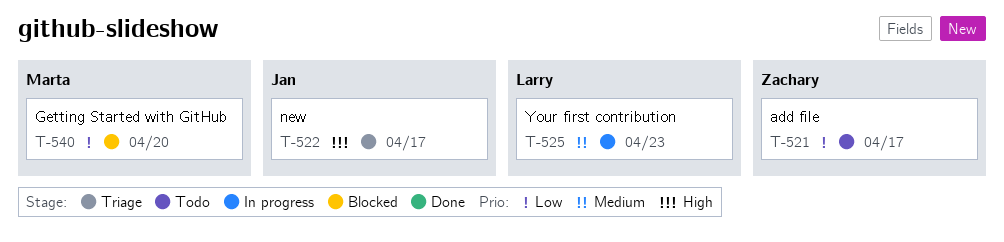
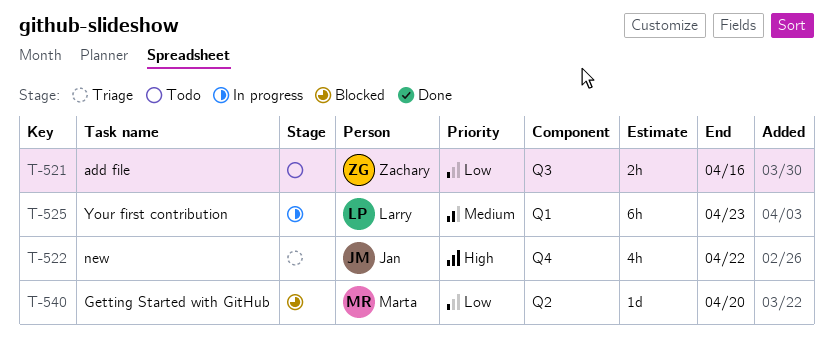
T-521, due: Apr 17 -> Apr 16
T-522, due: Apr 17 -> Apr 22

